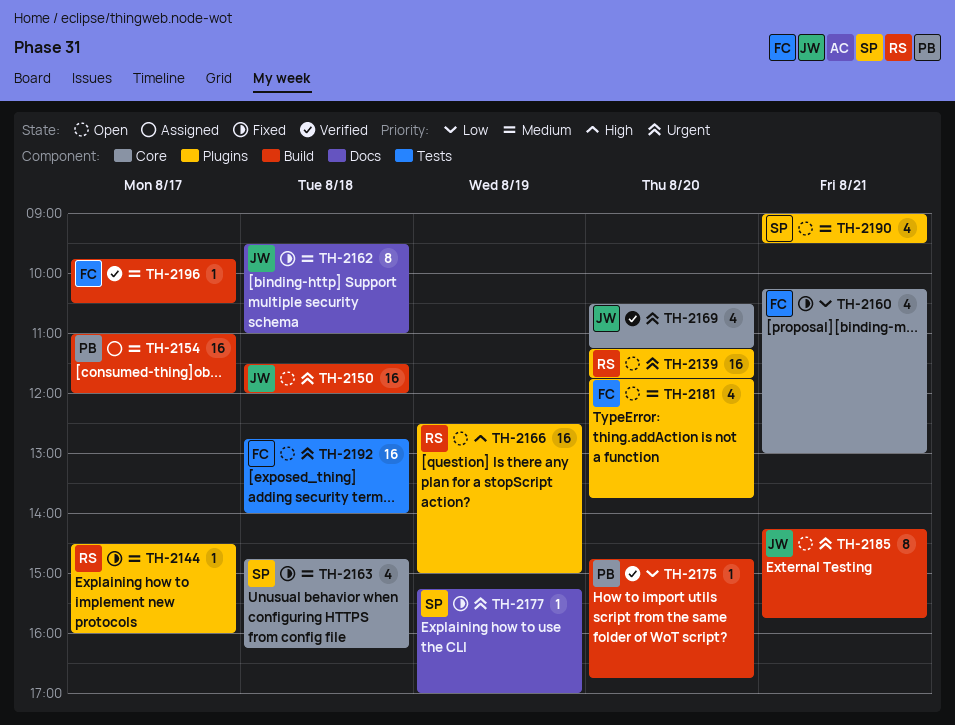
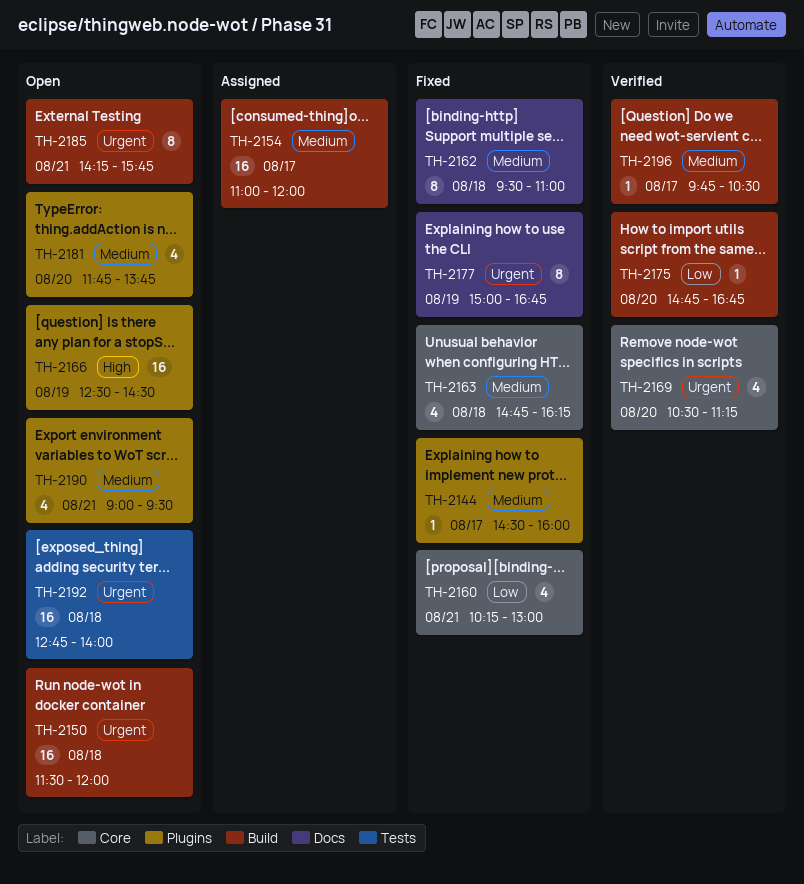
TH-2139: present -> none
TH-2166, ends: 15:00 -> 14:30
TH-2177, estimate: 1 -> 8
TH-2177, begins: 15:15 -> 15:00
TH-2177, ends: 17:00 -> 16:45

